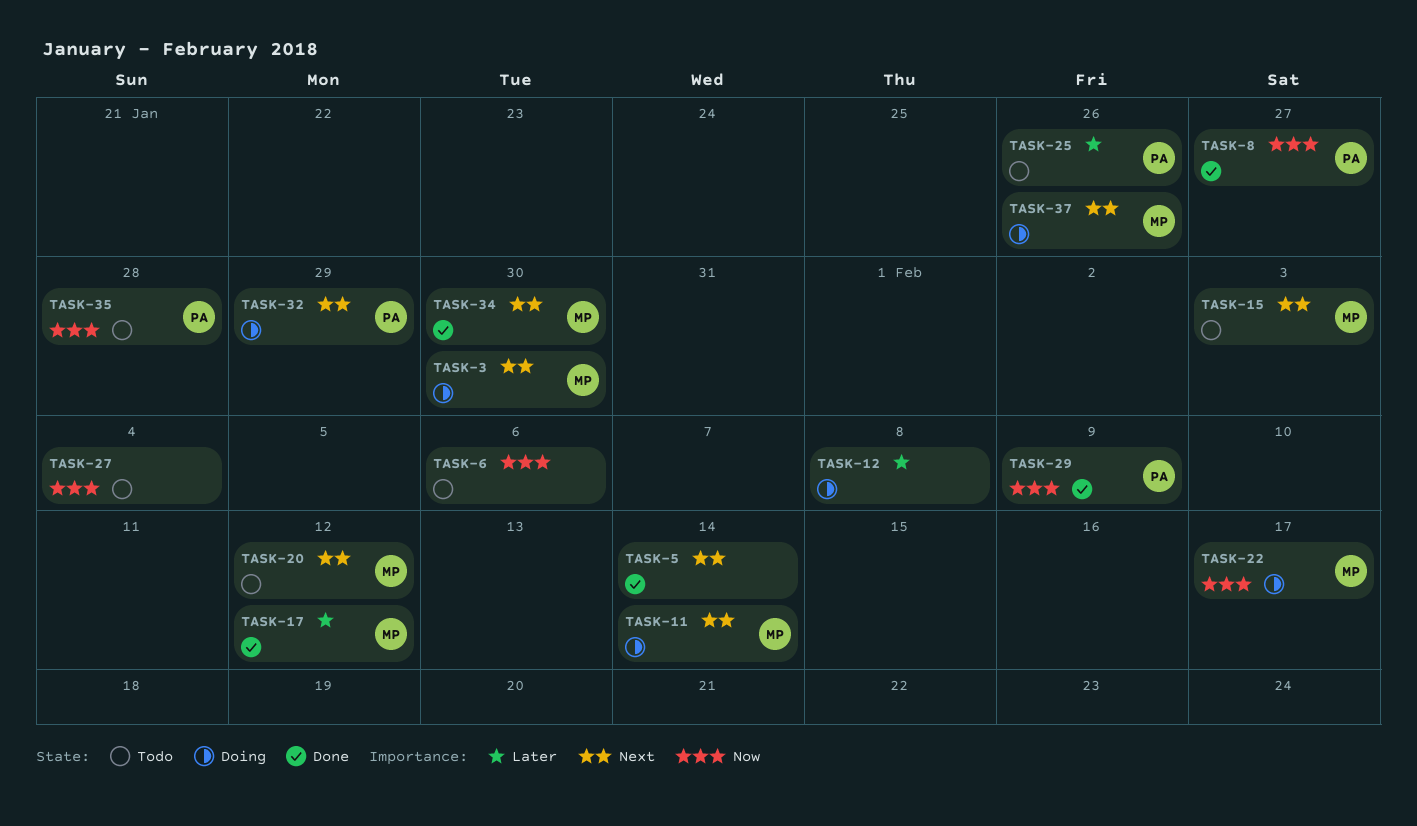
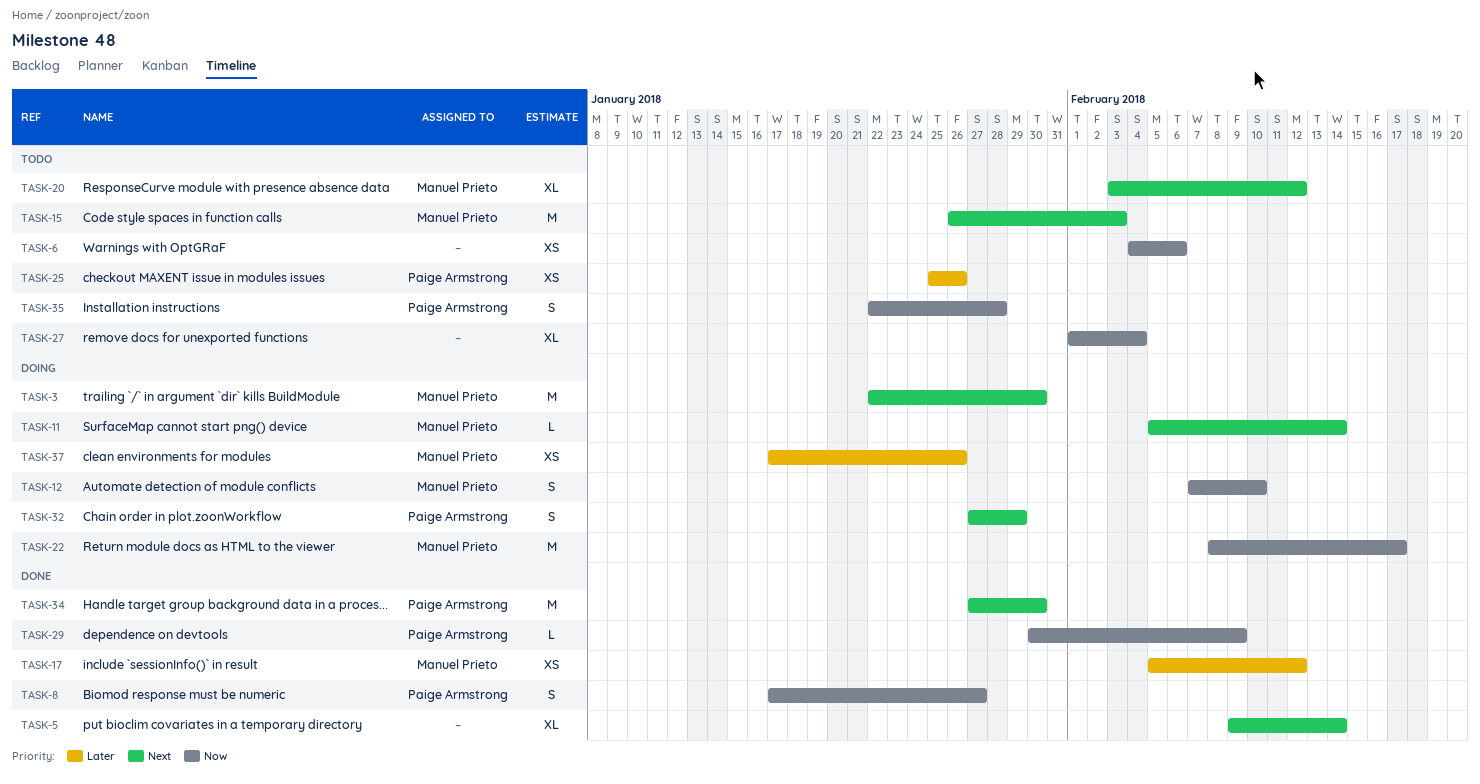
TASK-12, owner: none -> Manuel Prieto
TASK-12, priority: Later -> Now
TASK-12, due: Feb 8 -> Feb 10
TASK-34, owner: Manuel Prieto -> Paige Armstrong
TASK-37, priority: Next -> Later

